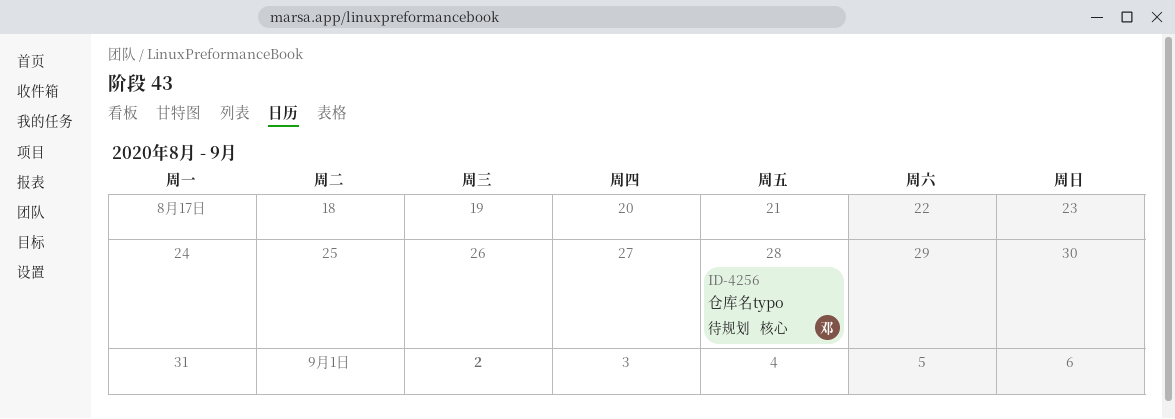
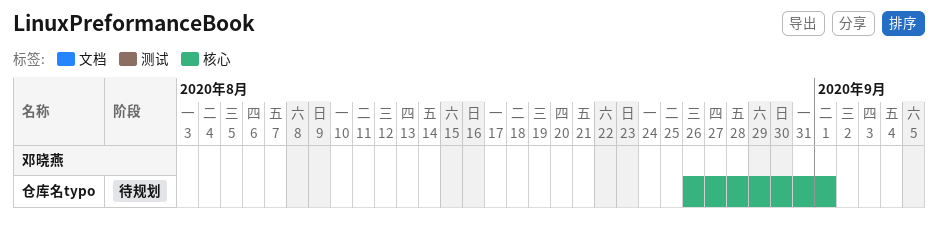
仓库名typo, due: Aug 28 -> Sep 1

